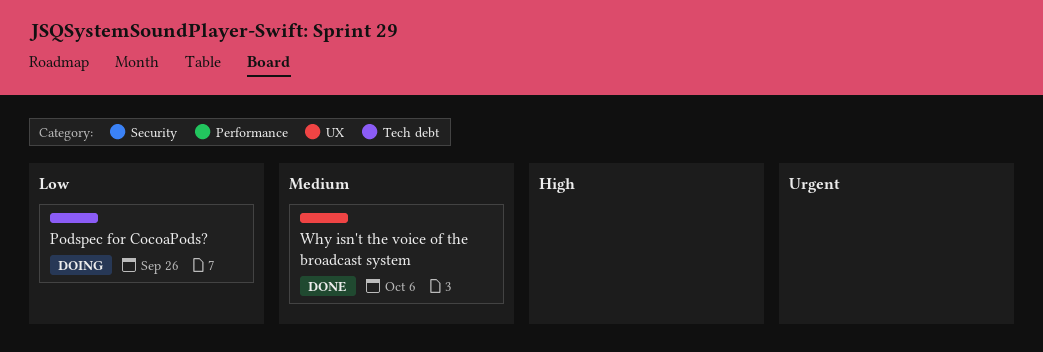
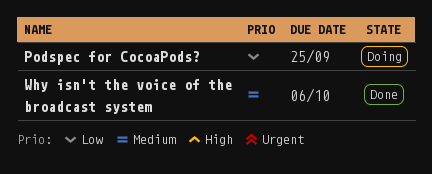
Podspec for CocoaPods?, due: Sep 26 -> Sep 25

